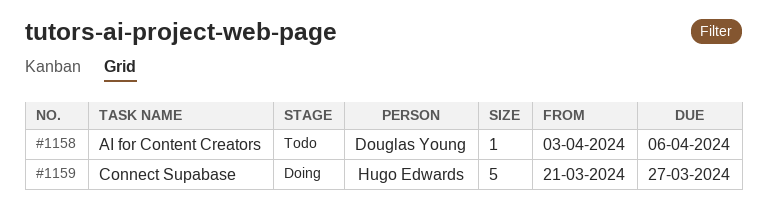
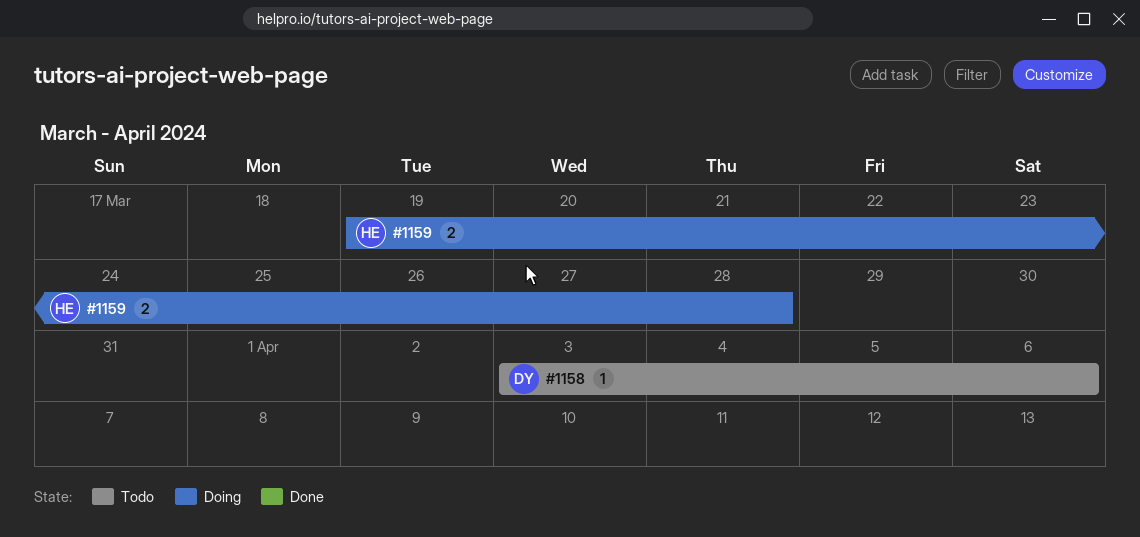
#1159, estimate: 5 -> 2
#1159, start: Mar 21 -> Mar 19
#1159, due: Mar 27 -> Mar 28

